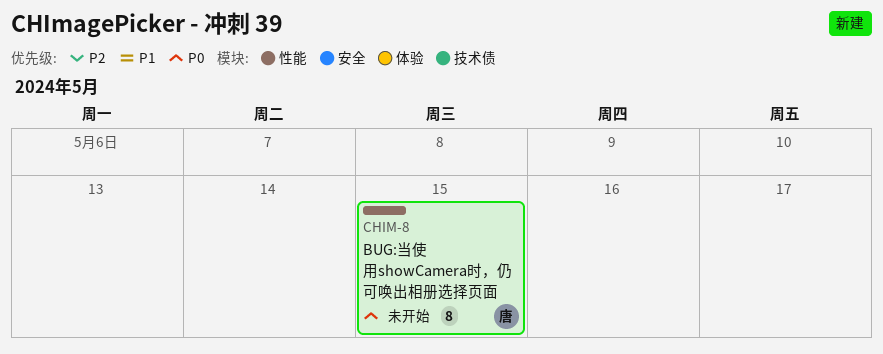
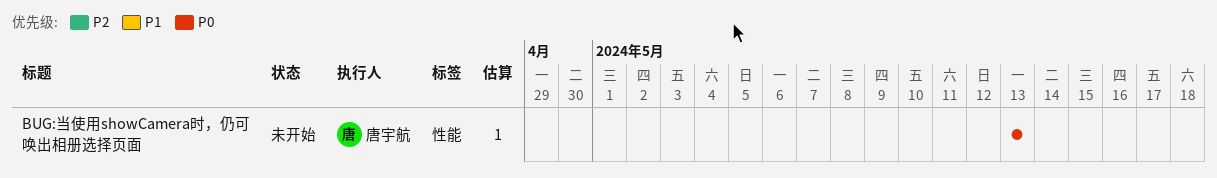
BUG:当使用showCamera时，仍可唤出相册选择页面, estimate: 8 -> 1
BUG:当使用showCamera时，仍可唤出相册选择页面, due: May 15 -> May 13

